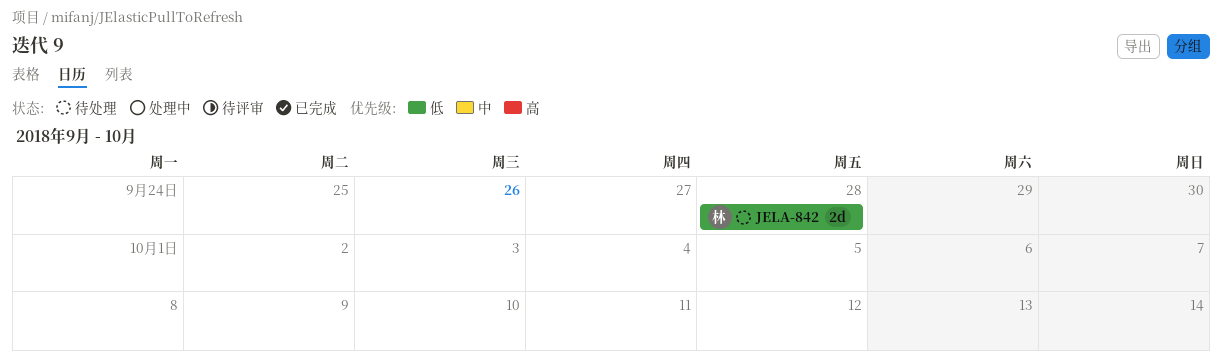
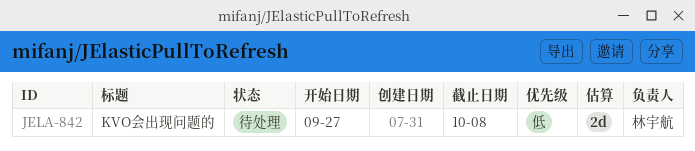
JELA-842, start: Sep 28 -> Sep 27
JELA-842, due: Sep 28 -> Oct 8

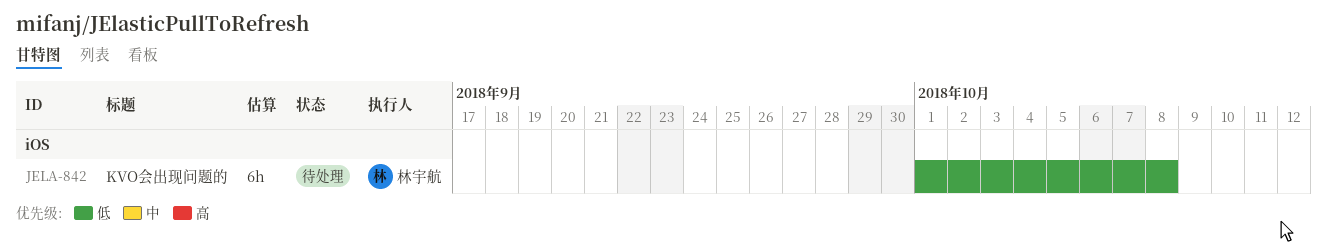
JELA-842, estimate: 2d -> 6h
JELA-842, start: Sep 27 -> Oct 1

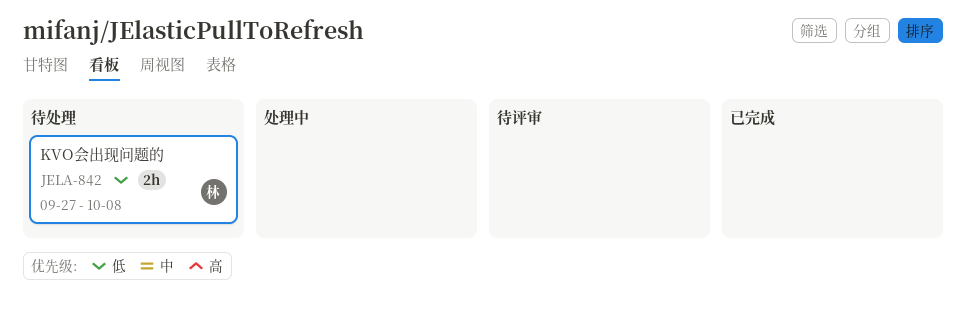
JELA-842, estimate: 6h -> 2h
JELA-842, start: Oct 1 -> Sep 27

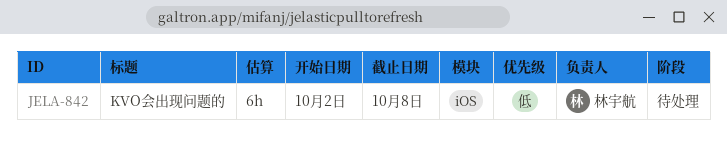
JELA-842, estimate: 2h -> 6h
JELA-842, start: Sep 27 -> Oct 2

